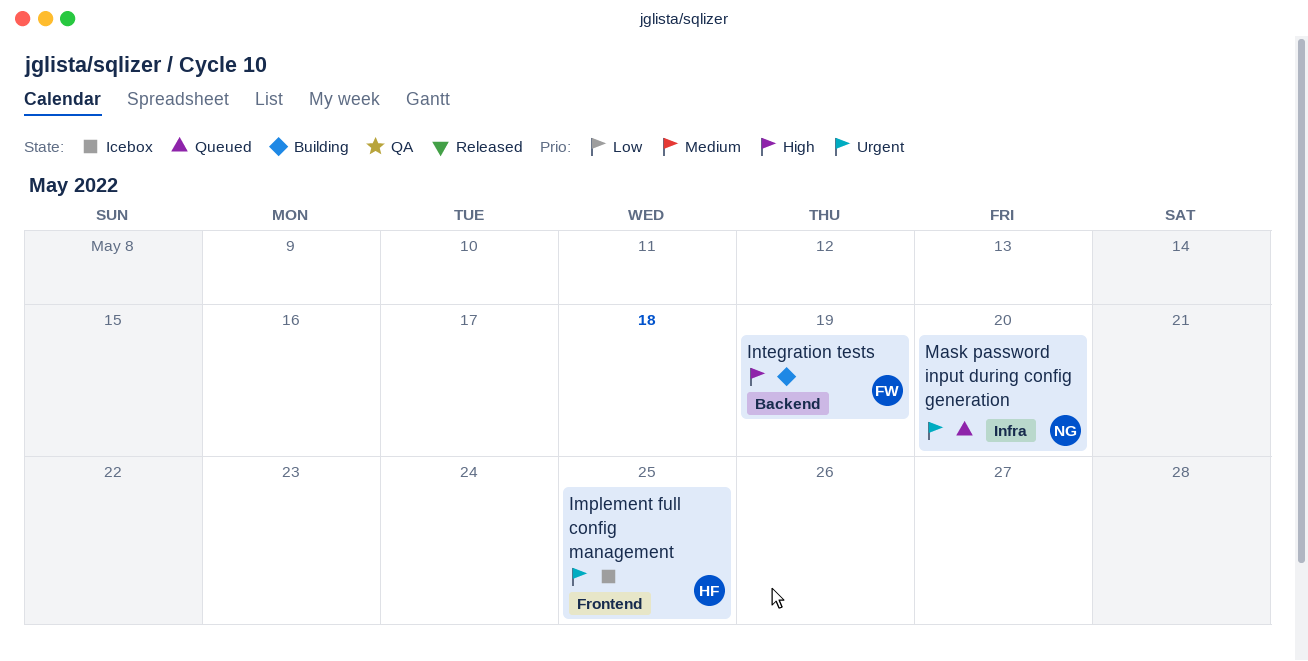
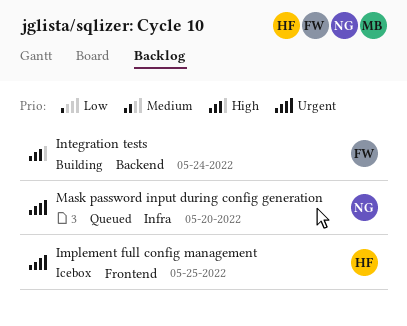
Integration tests, due: May 19 -> May 24

